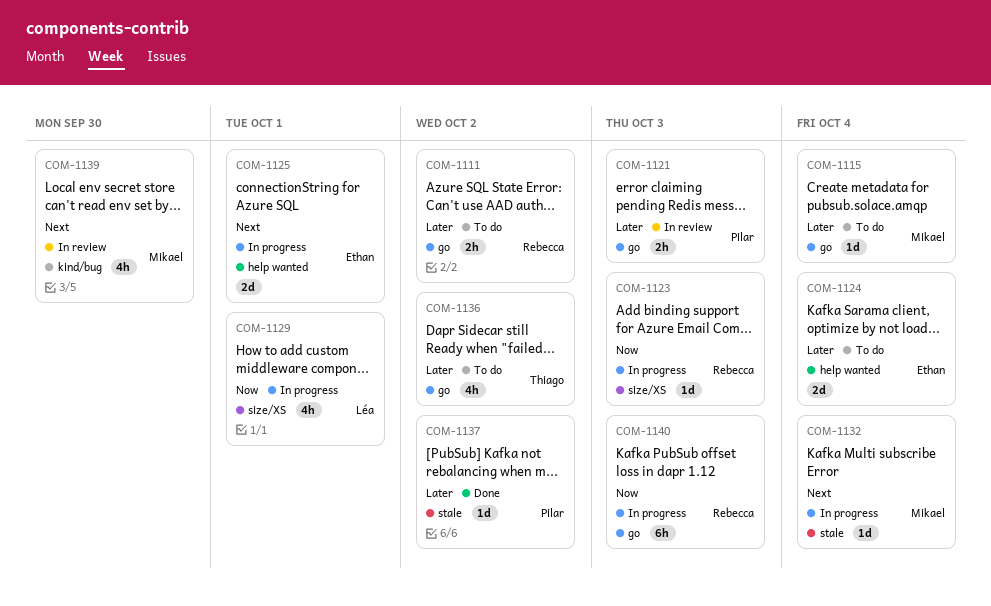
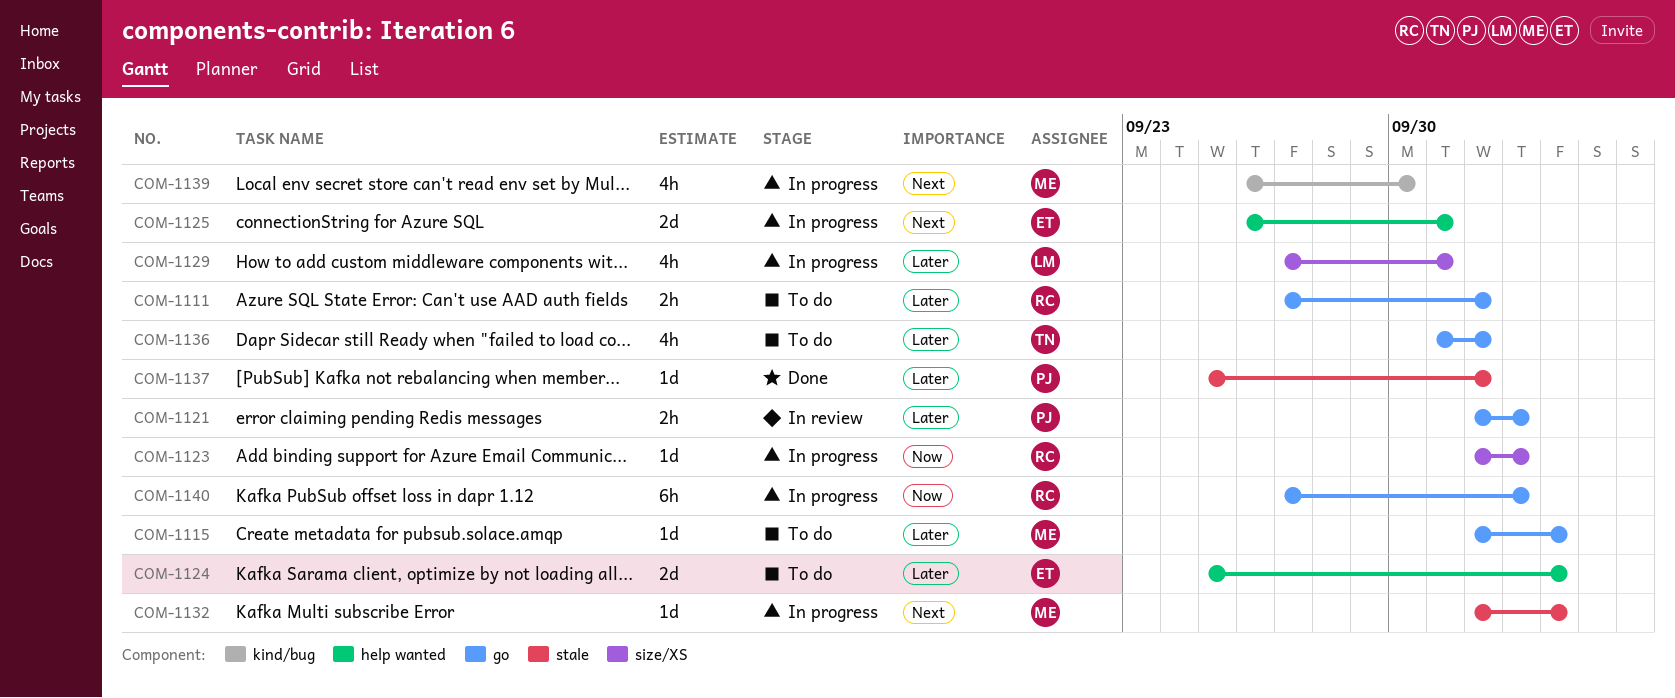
COM-1129, priority: Now -> Later
COM-1139, status: In review -> In progress

